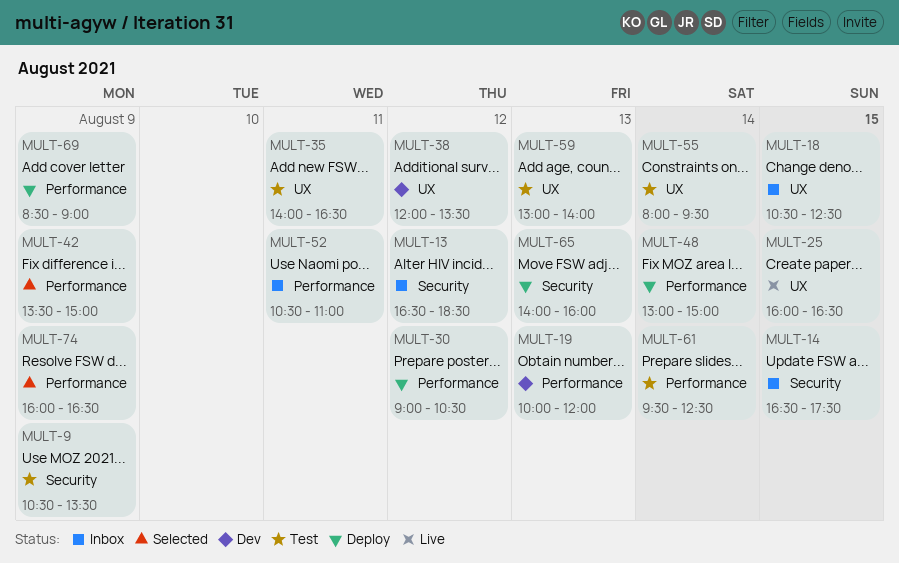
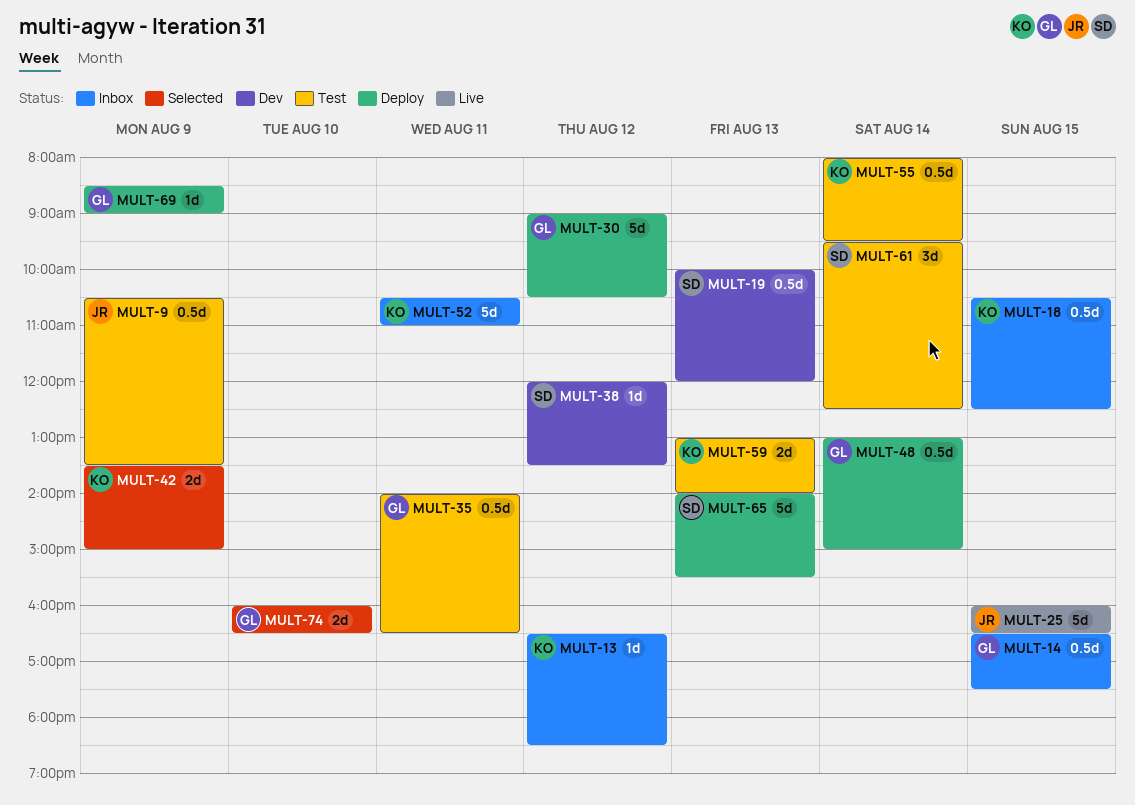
MULT-65, ends: 16:00 -> 15:30
MULT-74, day: Aug 9 -> Aug 10

